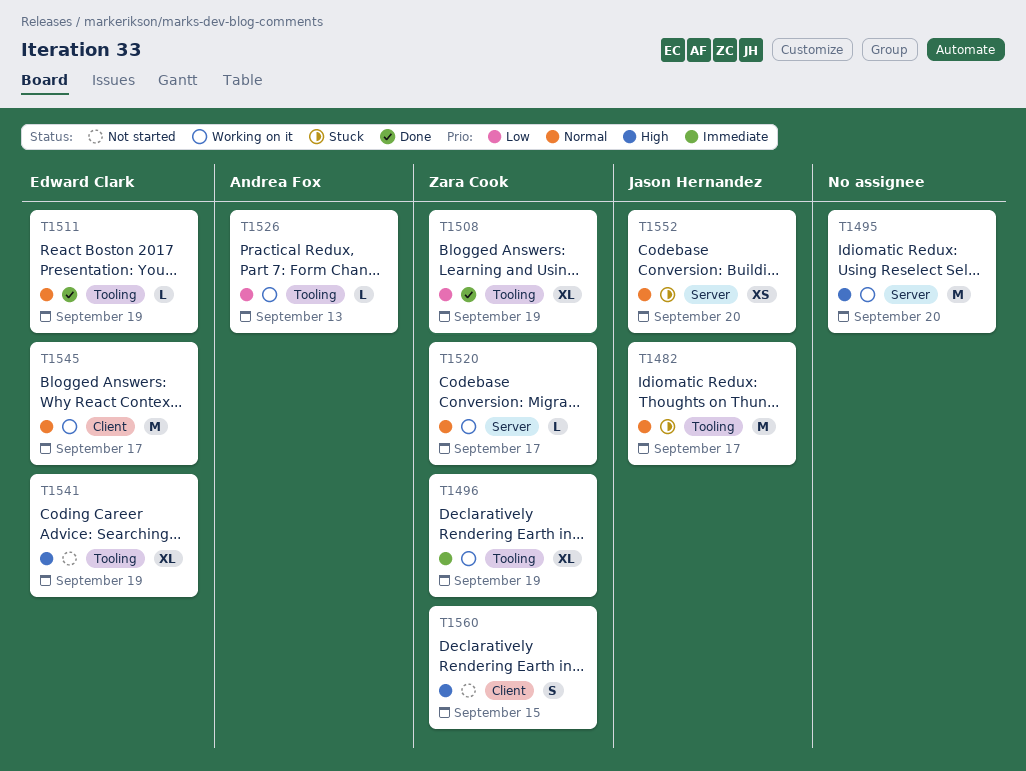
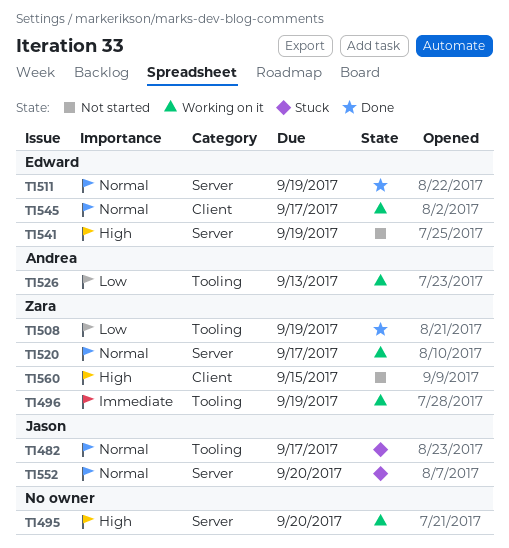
T1511, label: Tooling -> Server
T1541, label: Tooling -> Server

